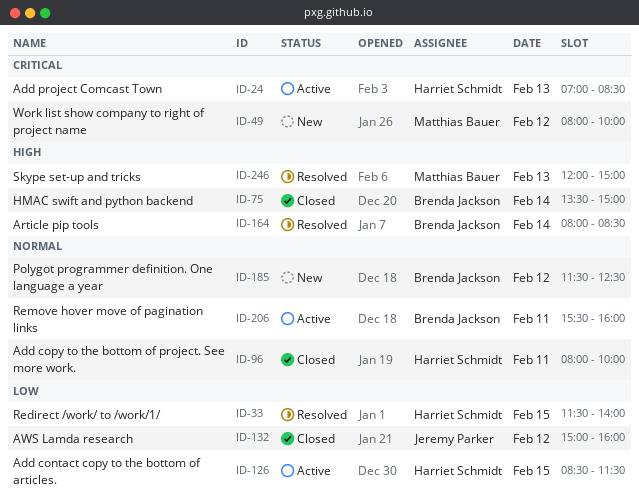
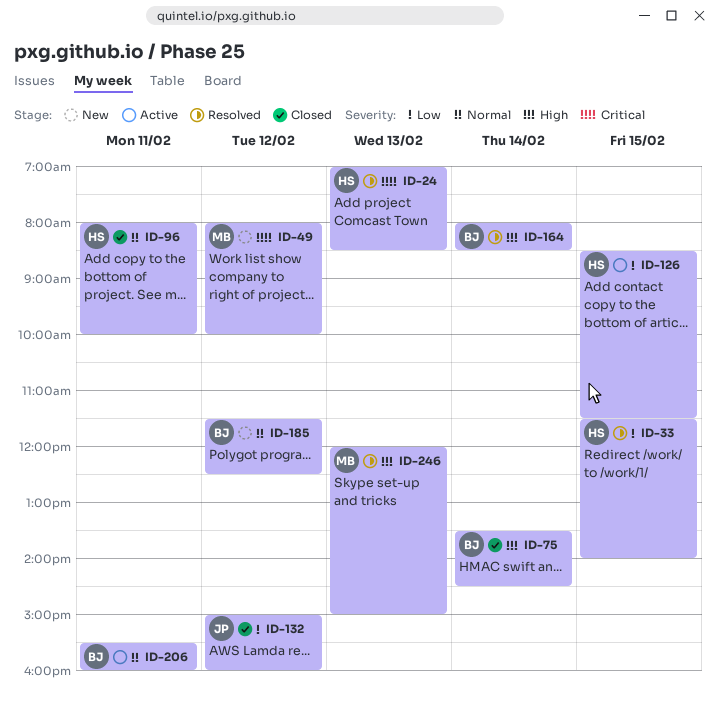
ID-24, status: Active -> Resolved
ID-75, ends: 15:00 -> 14:30

